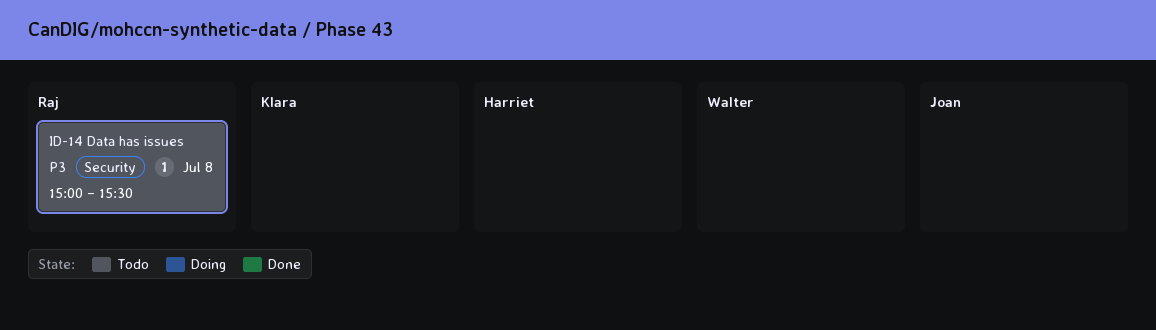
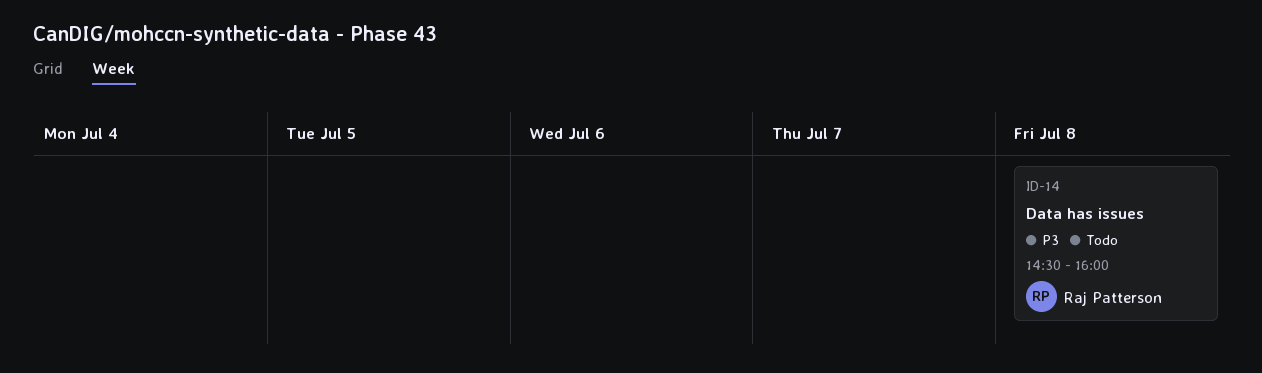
ID-14, begins: 15:00 -> 14:30
ID-14, ends: 15:30 -> 16:00

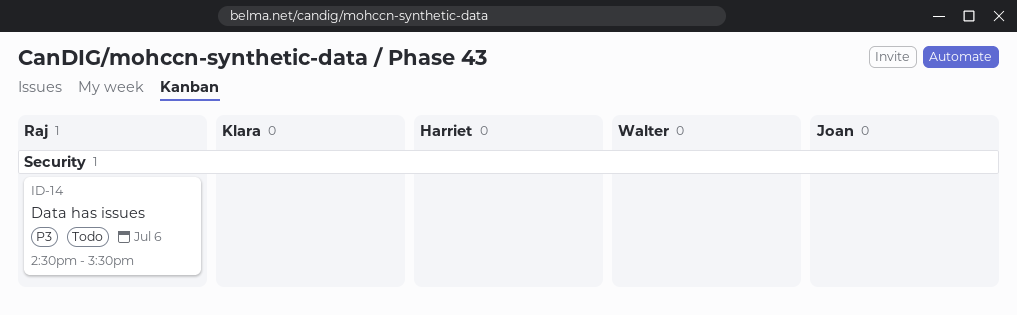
ID-14, day: Jul 8 -> Jul 6
ID-14, ends: 16:00 -> 15:30

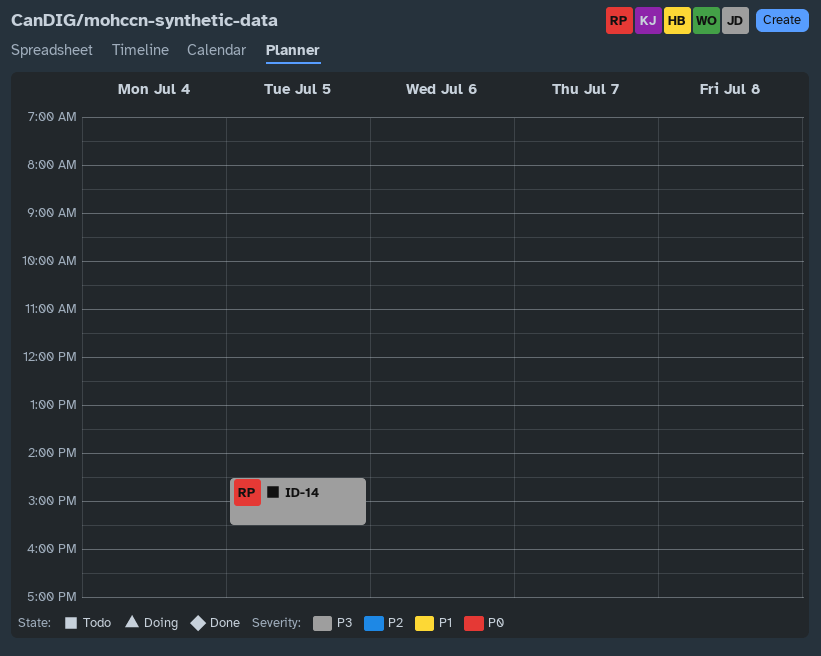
ID-14, day: Jul 6 -> Jul 5

